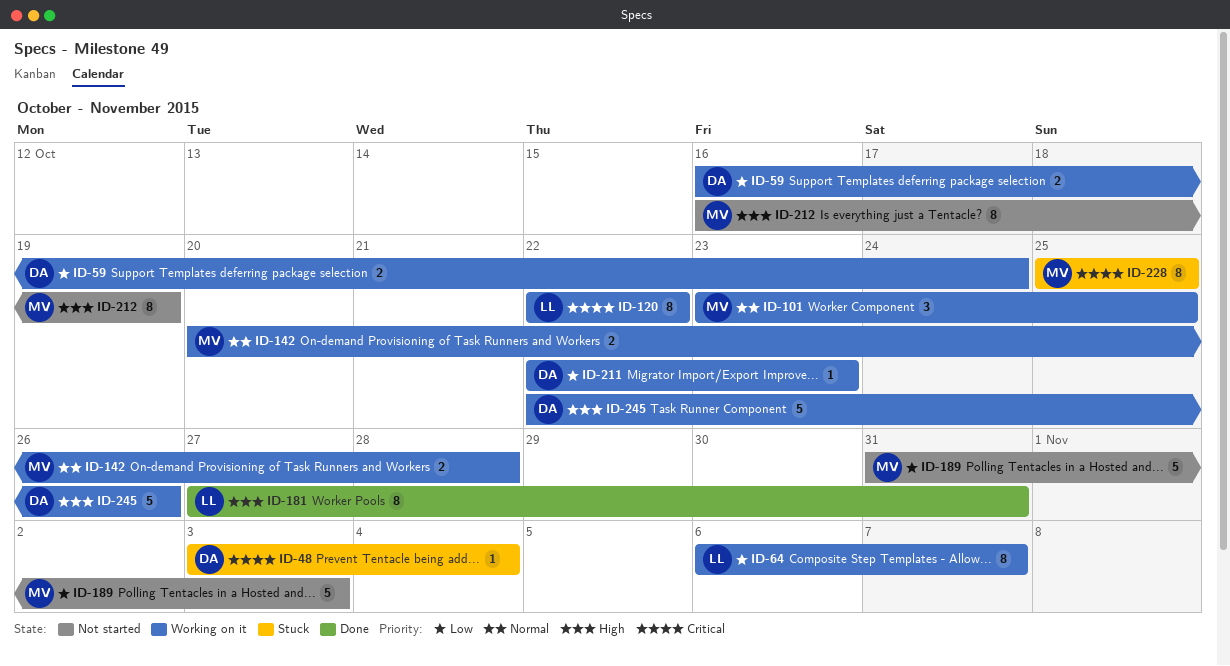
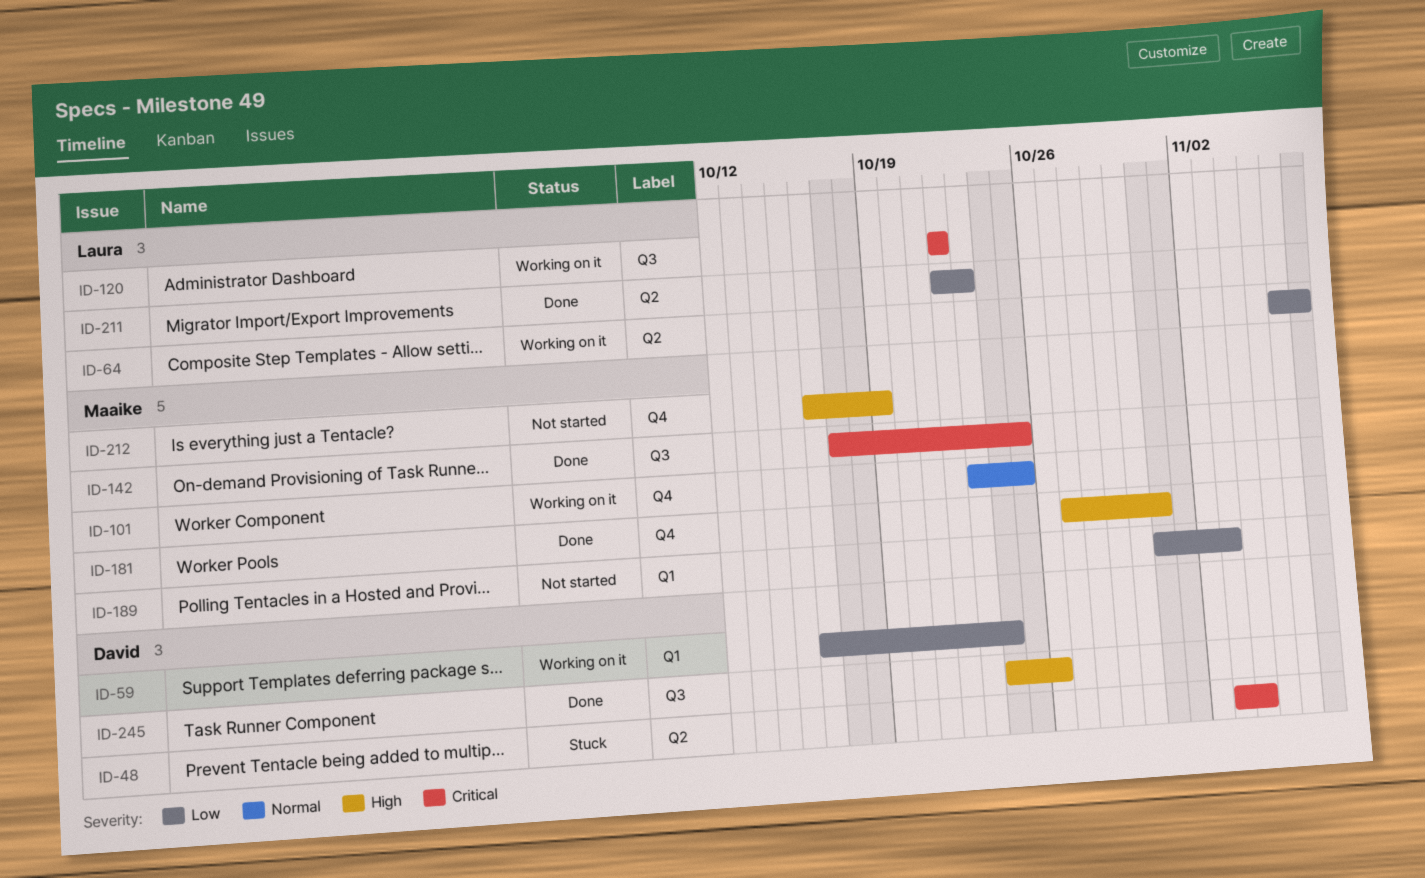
ID-142, status: Working on it -> Done
ID-142, priority: Normal -> Critical
ID-142, start: Oct 20 -> Oct 17
ID-142, due: Oct 28 -> Oct 25
ID-181, owner: Laura -> Maaike
ID-211, status: Working on it -> Done
ID-211, owner: David -> Laura
ID-228: present -> none
ID-245, status: Working on it -> Done
ID-245, start: Oct 22 -> Oct 24

